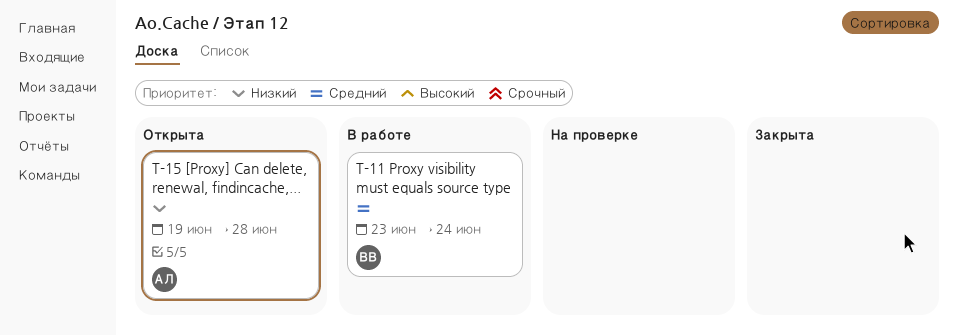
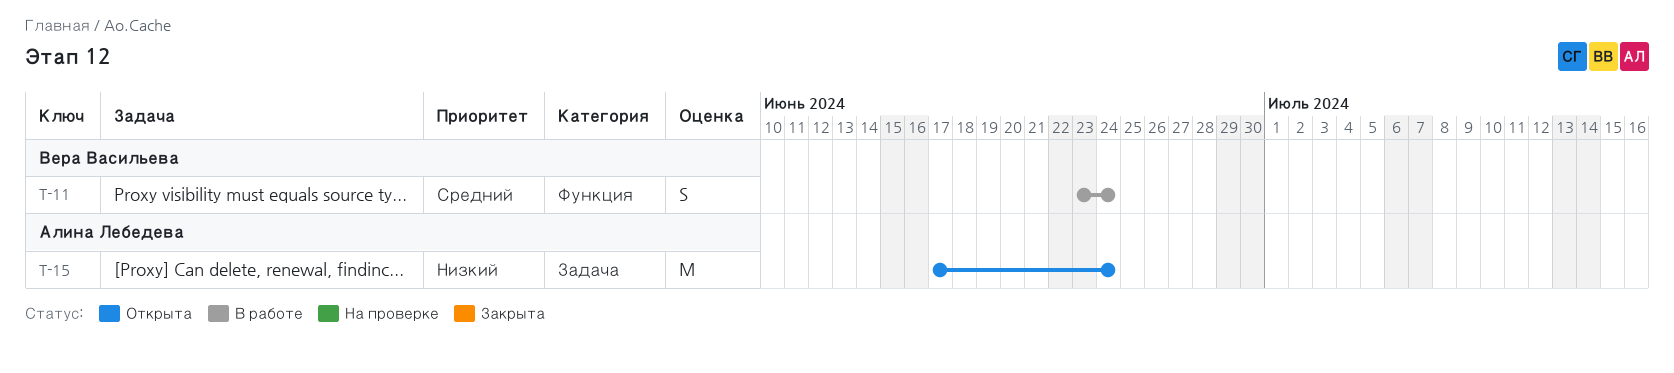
T-15, start: Jun 19 -> Jun 17
T-15, due: Jun 28 -> Jun 24

